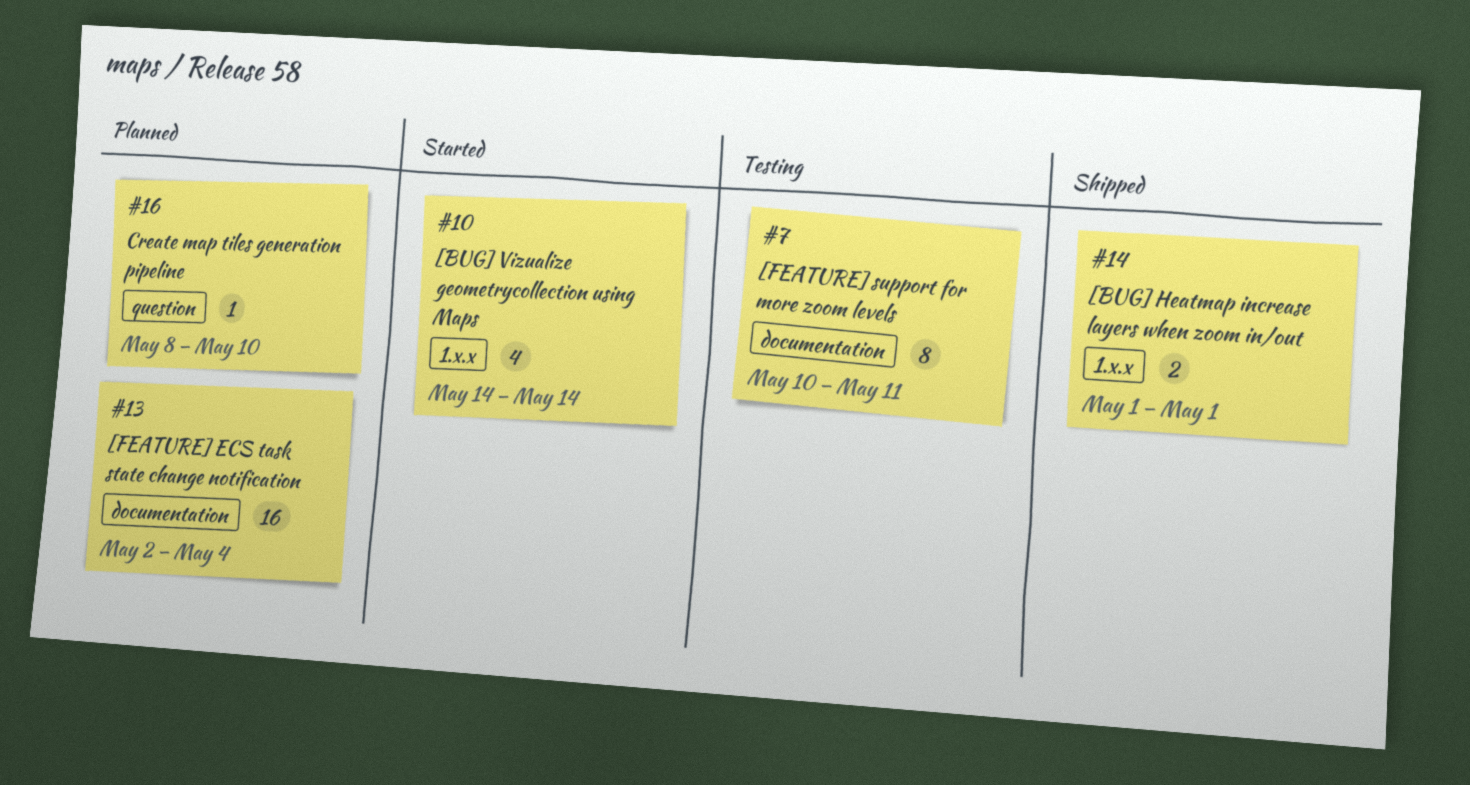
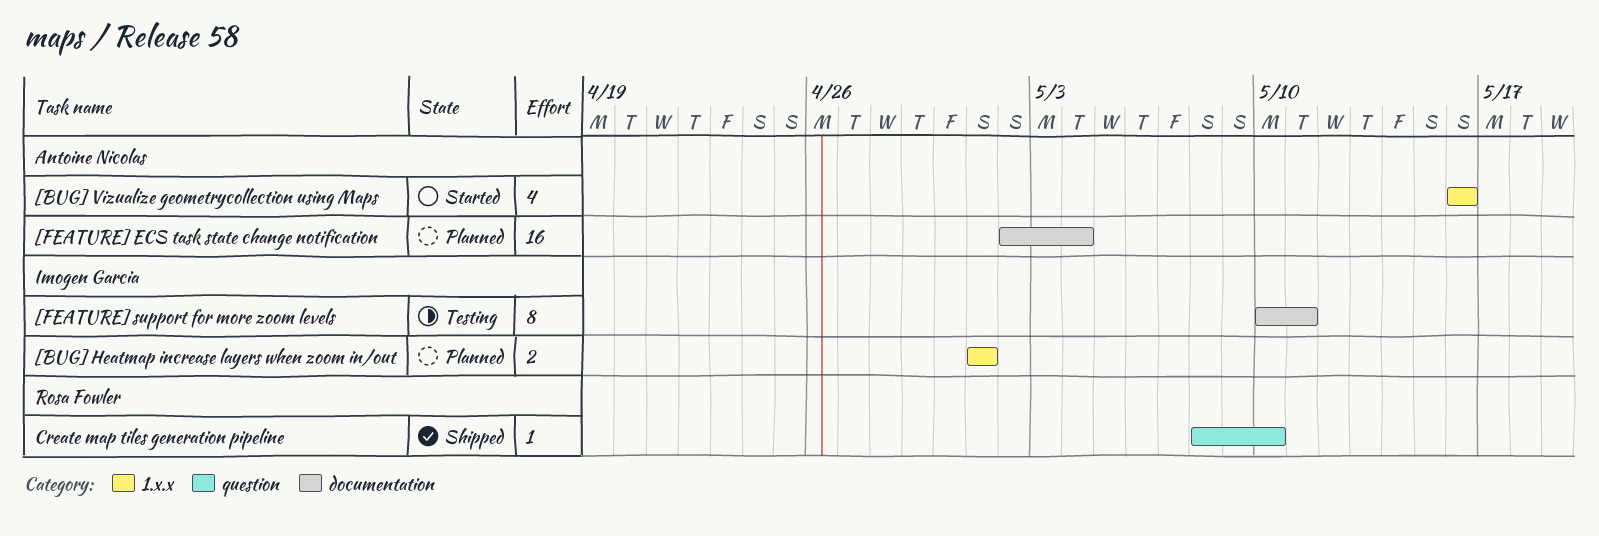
[BUG] Heatmap increase layers when zoom in/out, status: Shipped -> Planned
[BUG] Vizualize geometrycollection using Maps, start: May 14 -> May 16
[BUG] Vizualize geometrycollection using Maps, due: May 14 -> May 16
Create map tiles generation pipeline, status: Planned -> Shipped

